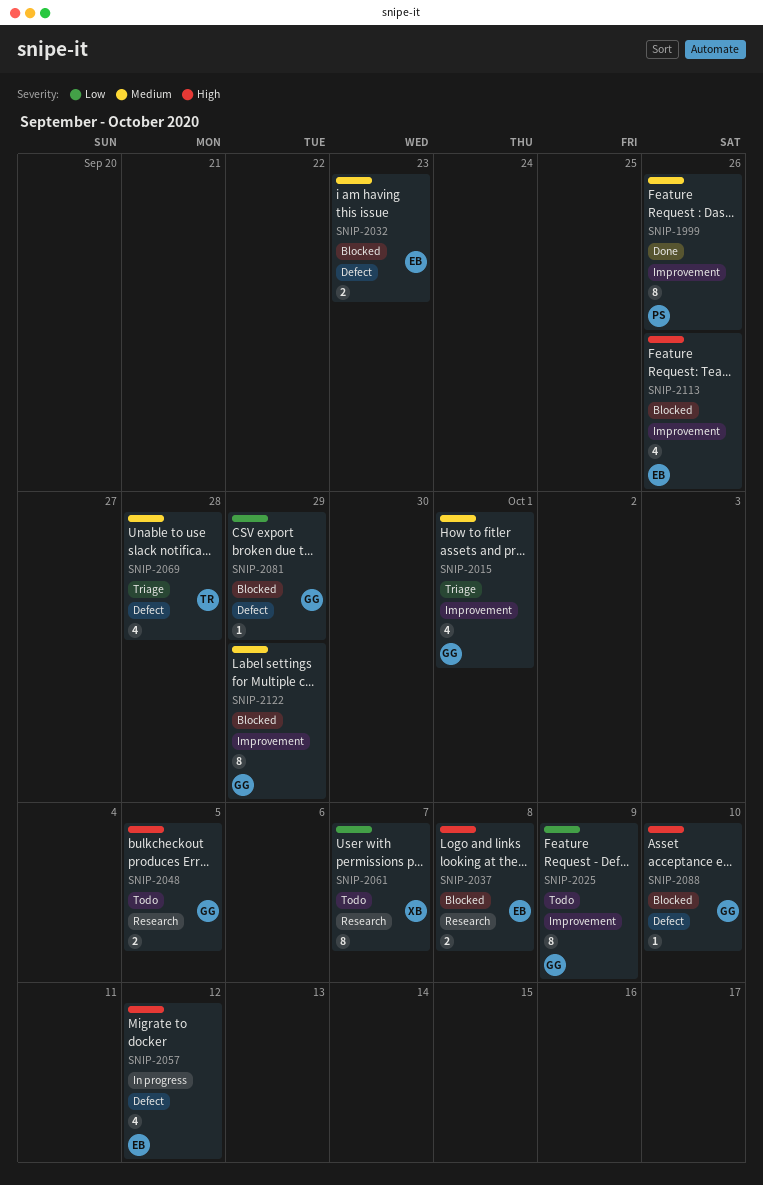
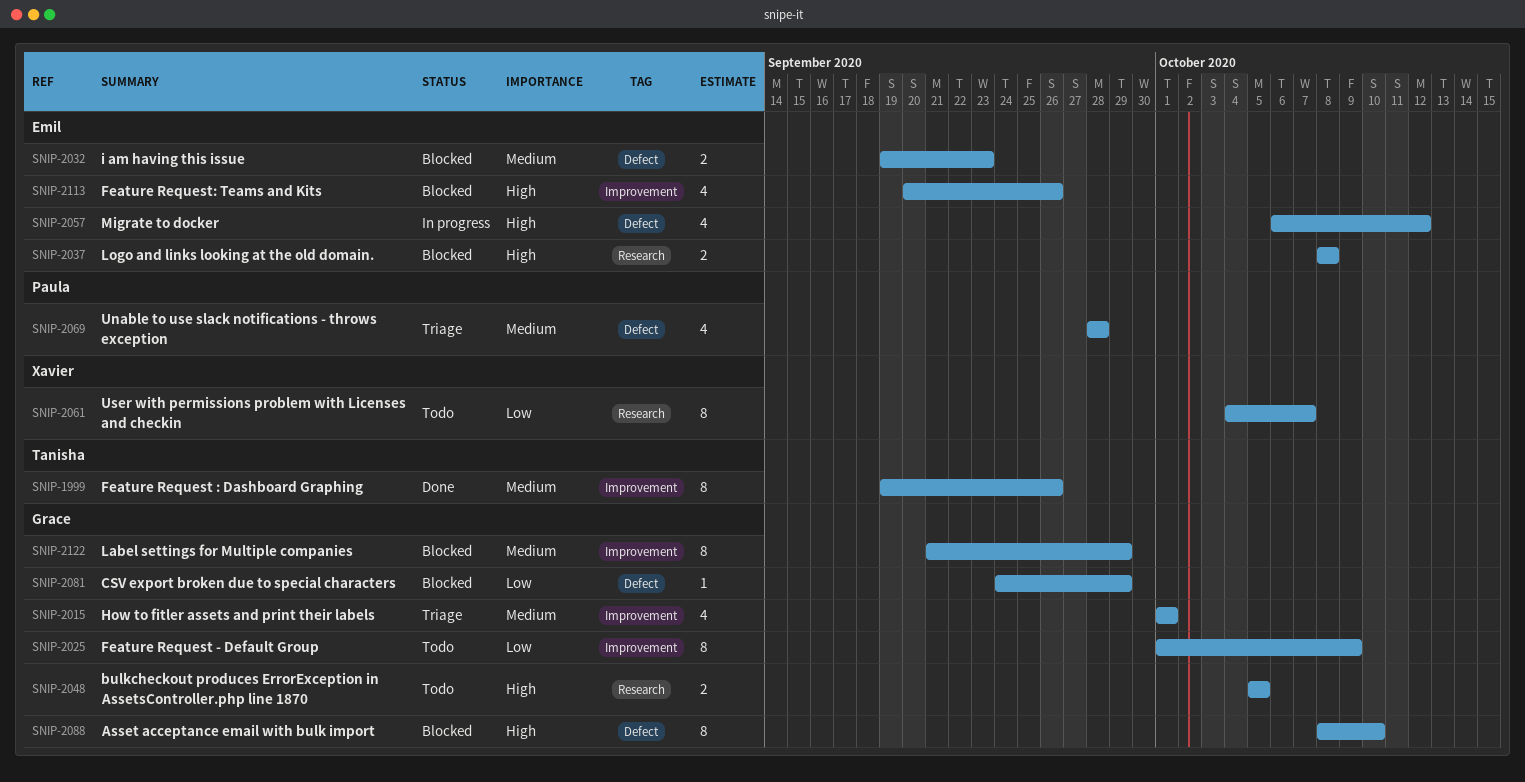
SNIP-1999, owner: Paula -> Tanisha
SNIP-2069, owner: Tanisha -> Paula
SNIP-2088, estimate: 1 -> 8

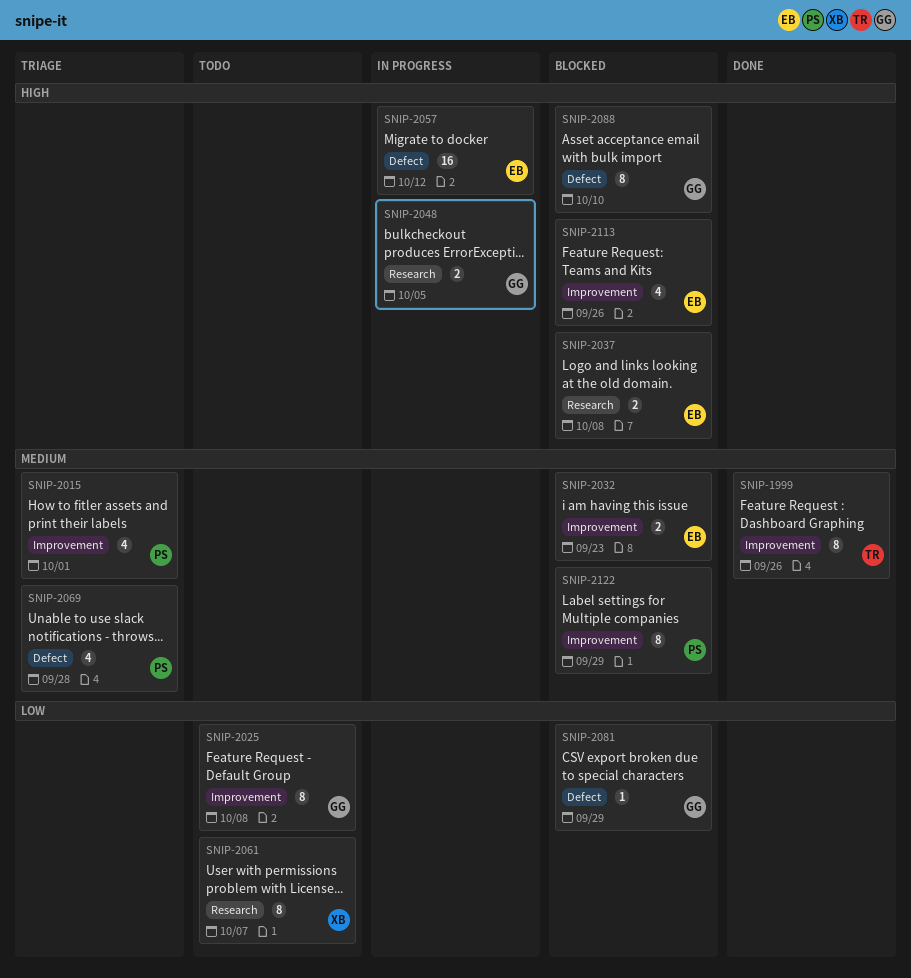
SNIP-2015, owner: Grace -> Paula
SNIP-2025, due: Oct 9 -> Oct 8
SNIP-2032, label: Defect -> Improvement
SNIP-2048, status: Todo -> In progress
SNIP-2057, estimate: 4 -> 16
SNIP-2122, owner: Grace -> Paula

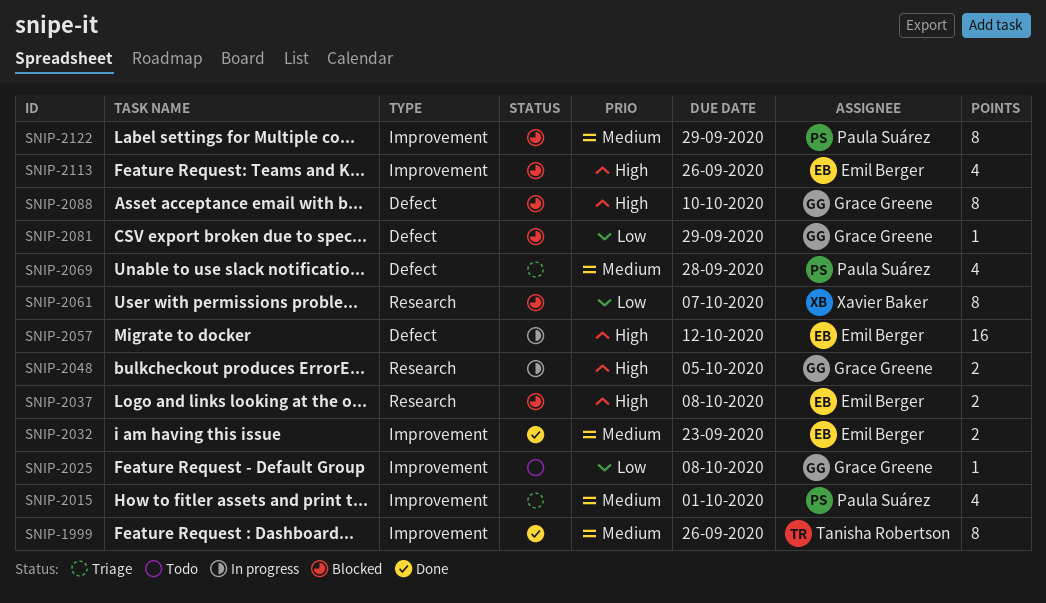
SNIP-2025, estimate: 8 -> 1
SNIP-2032, status: Blocked -> Done
SNIP-2061, status: Todo -> Blocked

